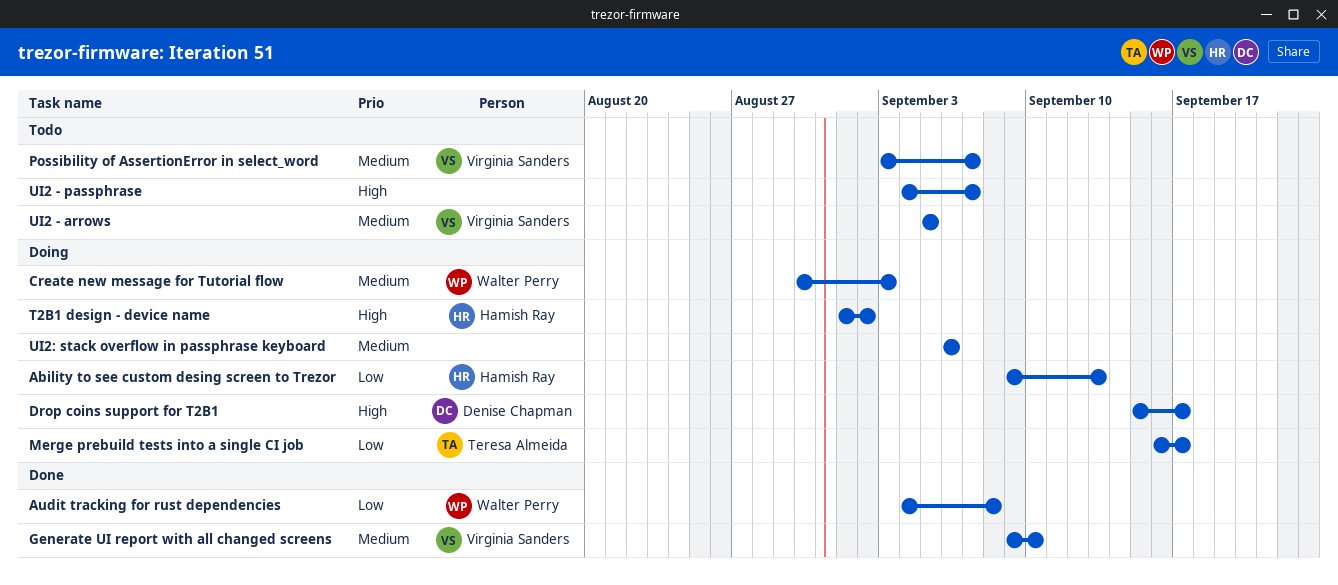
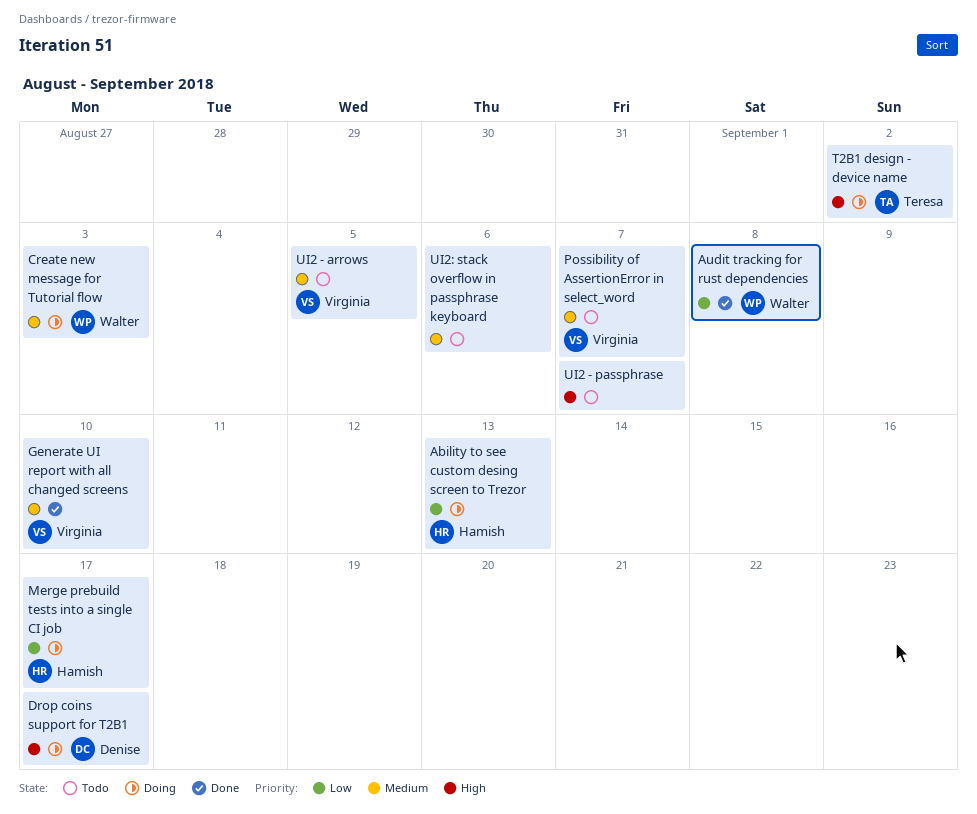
Merge prebuild tests into a single CI job, owner: Teresa Almeida -> Hamish Ray
T2B1 design - device name, owner: Hamish Ray -> Teresa Almeida
UI2: stack overflow in passphrase keyboard, status: Doing -> Todo

